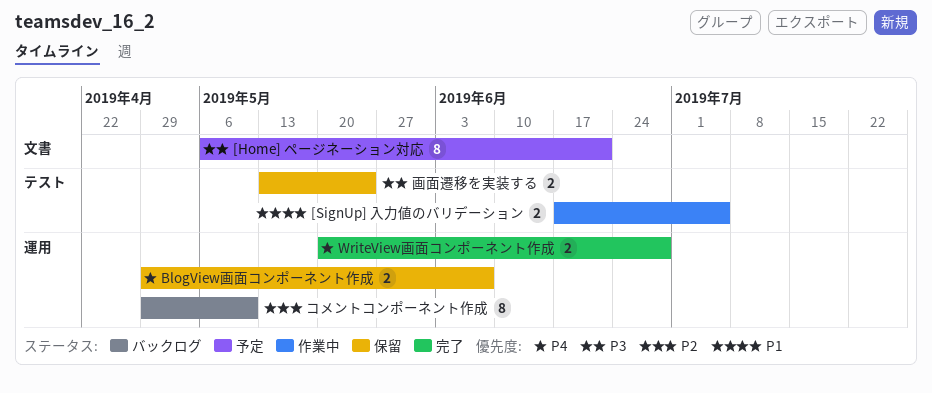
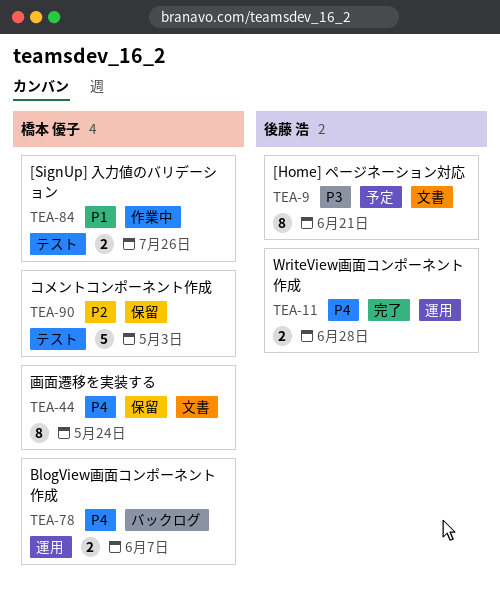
[SignUp] 入力値のバリデーション, due: Jul 5 -> Jul 26
BlogView画面コンポーネント作成, status: 保留 -> バックログ
コメントコンポーネント作成, status: バックログ -> 保留
コメントコンポーネント作成, label: 運用 -> テスト
コメントコンポーネント作成, estimate: 8 -> 5
コメントコンポーネント作成, due: May 10 -> May 3
画面遷移を実装する, priority: P3 -> P4
画面遷移を実装する, label: テスト -> 文書
画面遷移を実装する, estimate: 2 -> 8

